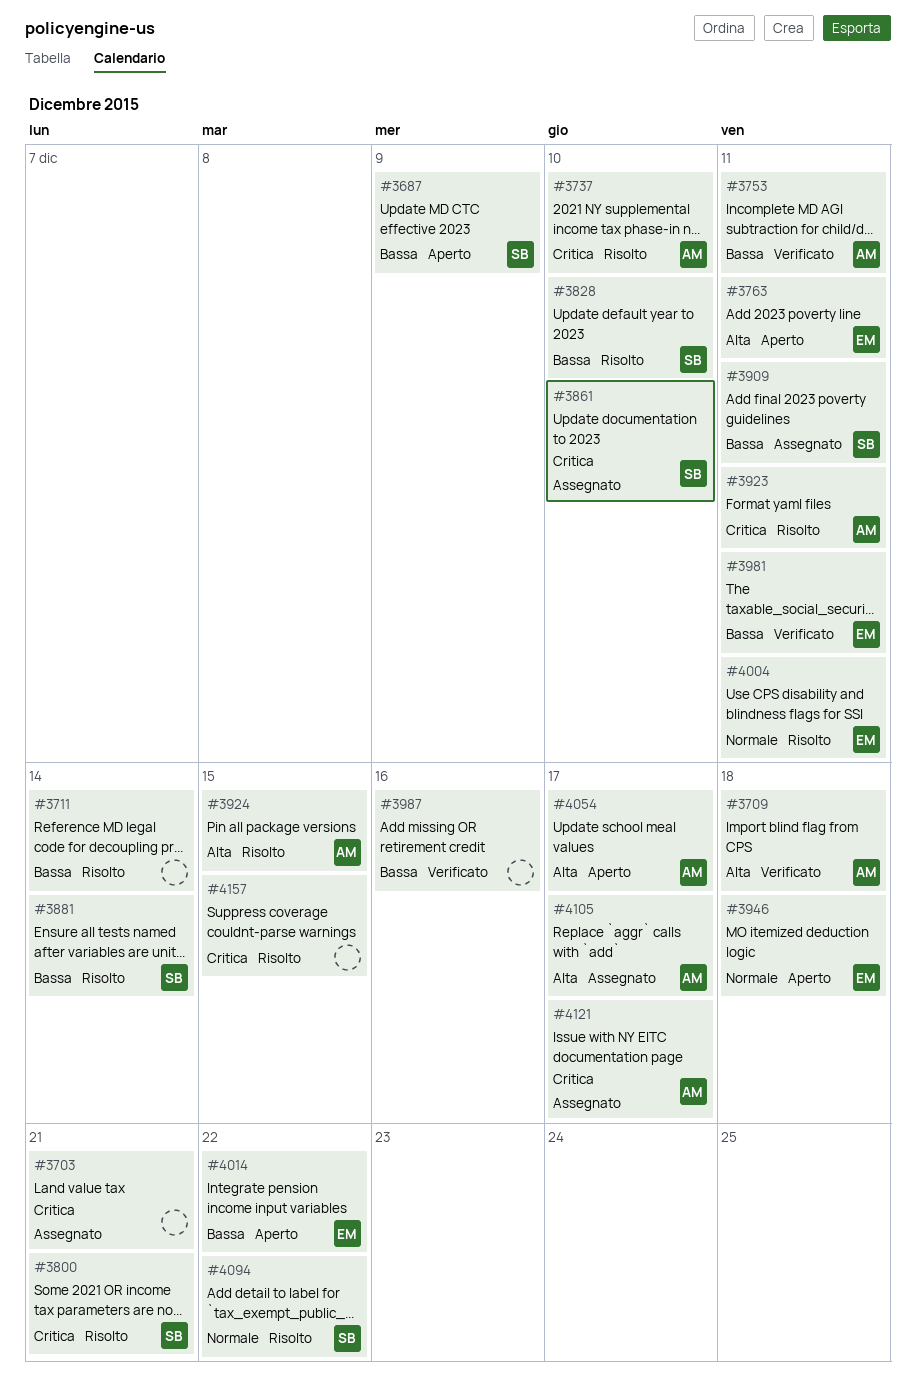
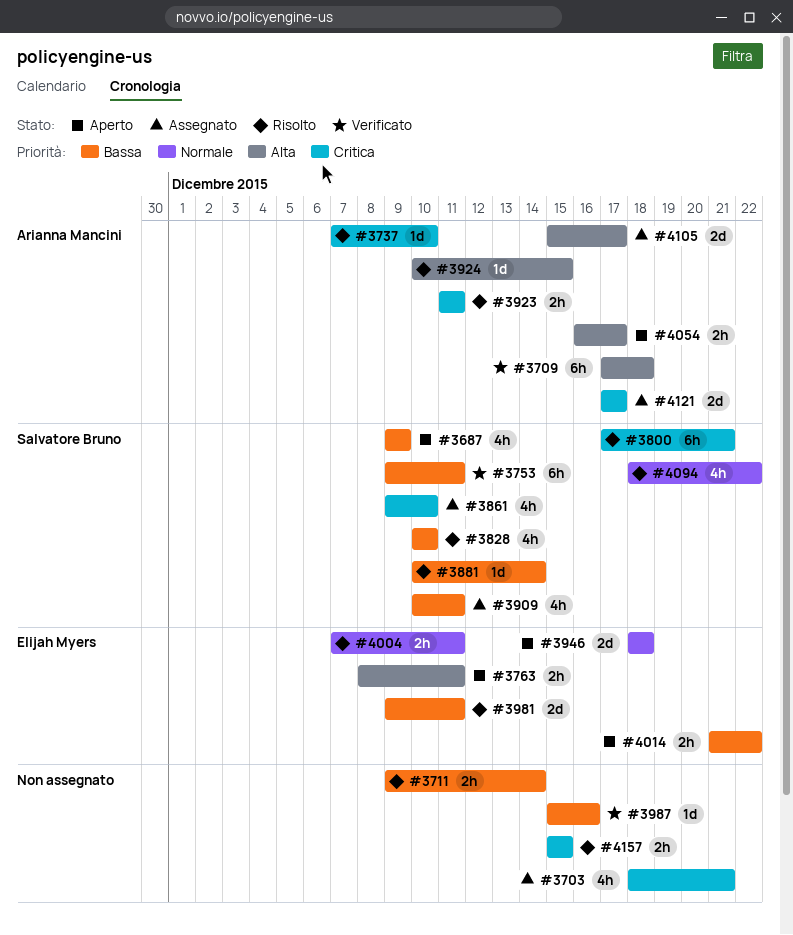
#3753, owner: Arianna Mancini -> Salvatore Bruno
#3981, status: Verificato -> Risolto

